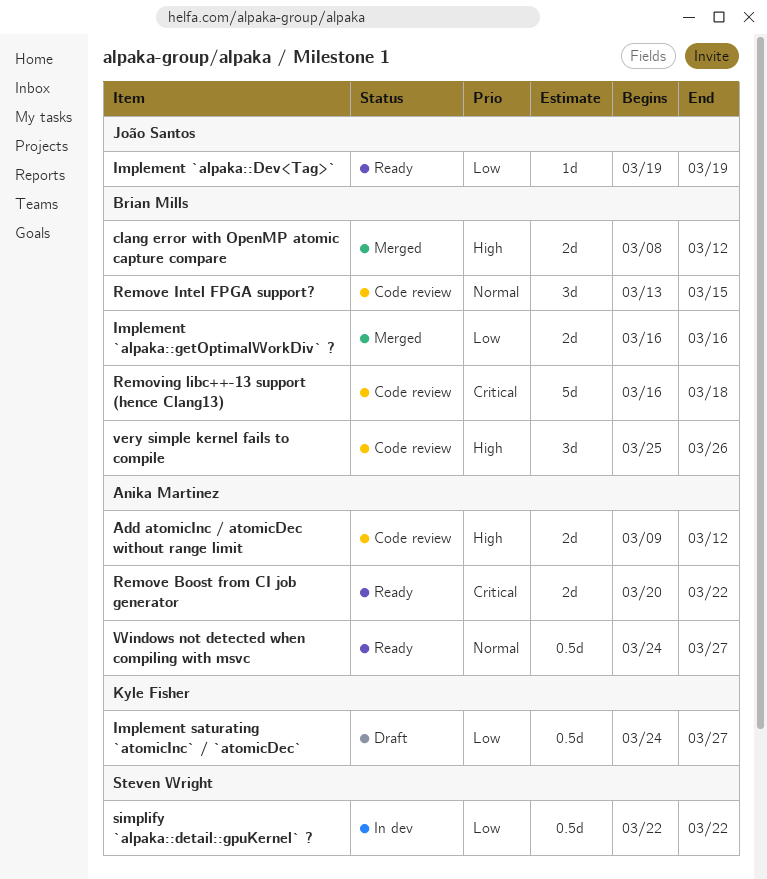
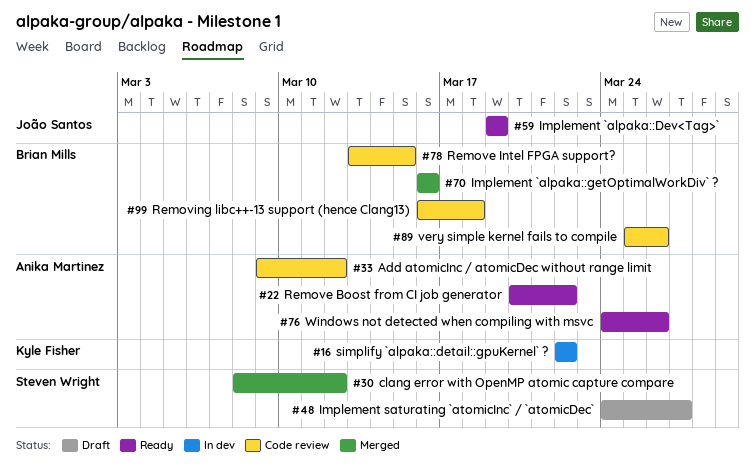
clang error with OpenMP atomic capture compare, owner: Brian Mills -> Steven Wright
Implement saturating `atomicInc` / `atomicDec`, owner: Kyle Fisher -> Steven Wright
simplify `alpaka::detail::gpuKernel` ?, owner: Steven Wright -> Kyle Fisher
Windows not detected when compiling with msvc, due: Mar 27 -> Mar 26

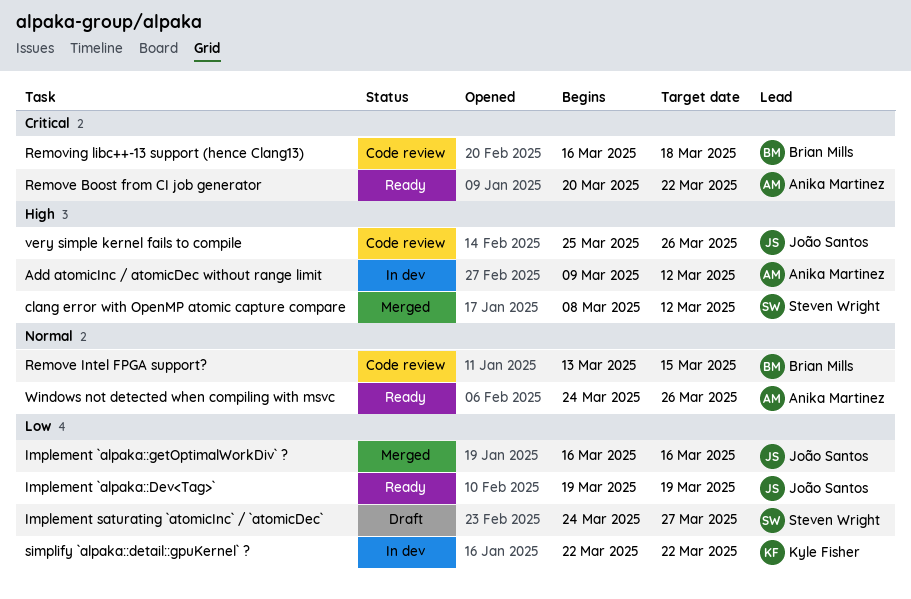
Add atomicInc / atomicDec without range limit, status: Code review -> In dev
Implement `alpaka::getOptimalWorkDiv` ?, owner: Brian Mills -> João Santos
very simple kernel fails to compile, owner: Brian Mills -> João Santos

